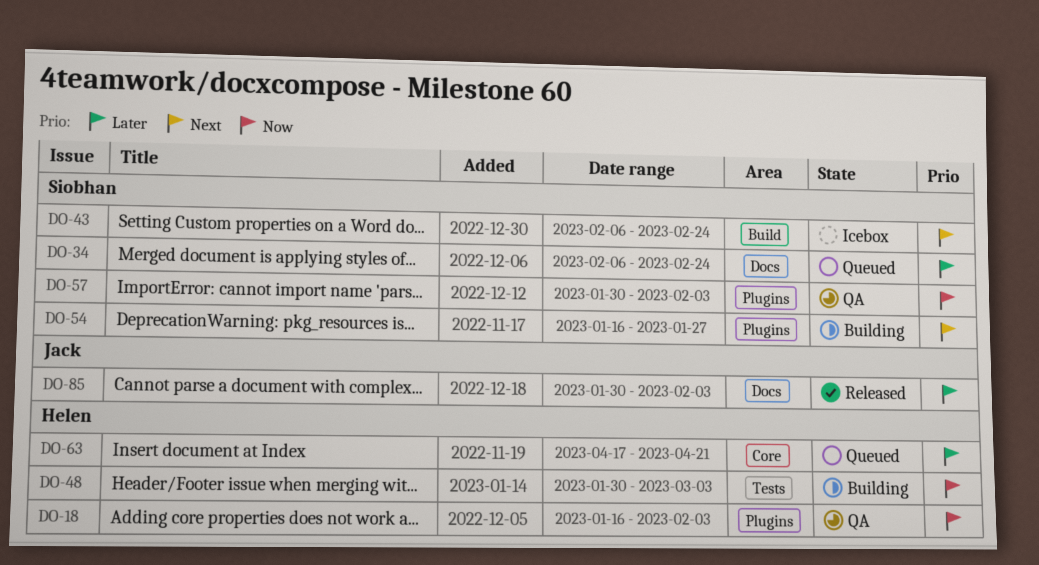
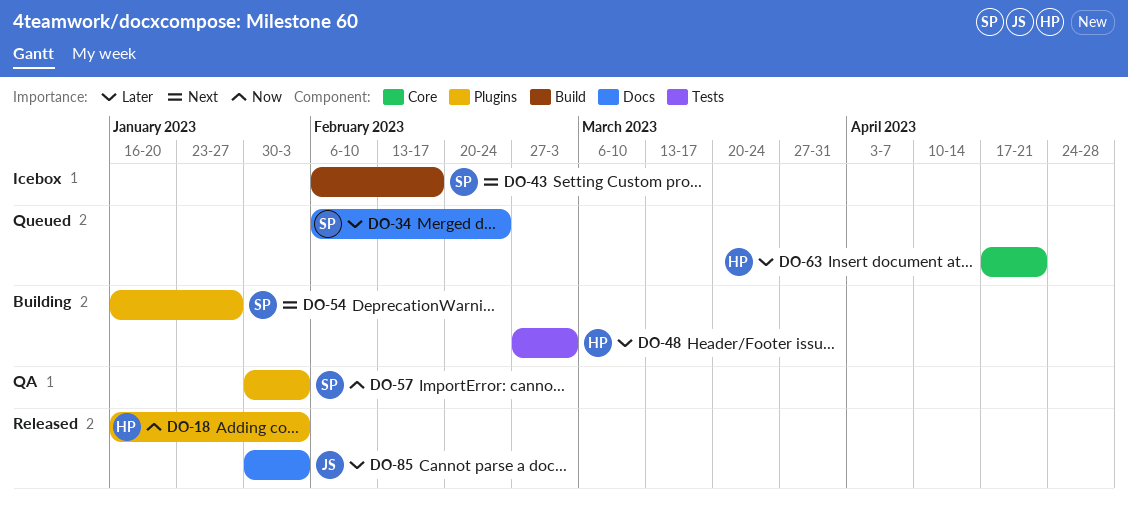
DO-18, status: QA -> Released
DO-43, due: Feb 24 -> Feb 17
DO-48, priority: Now -> Later
DO-48, start: Jan 30 -> Feb 27

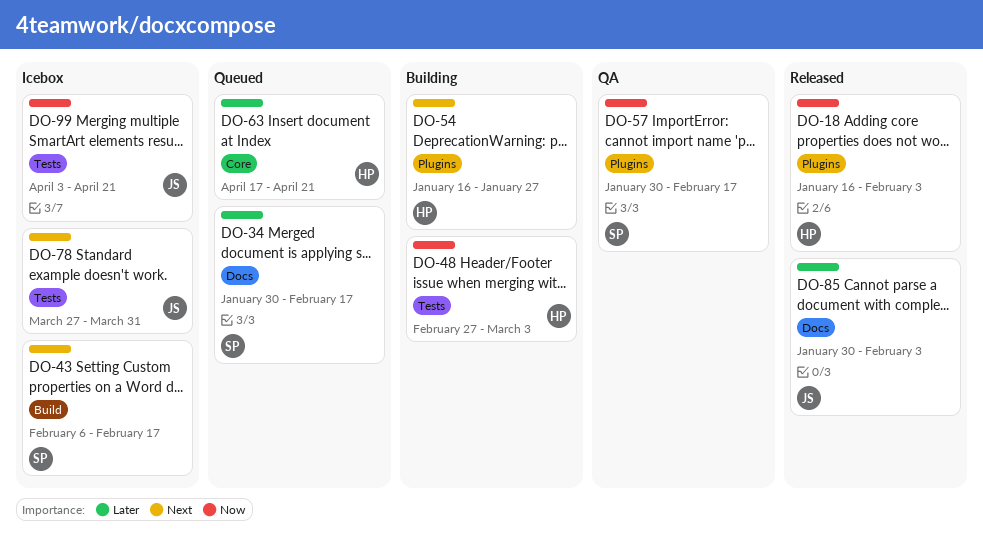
DO-34, start: Feb 6 -> Jan 30
DO-34, due: Feb 24 -> Feb 17
DO-48, priority: Later -> Now
DO-54, owner: SP -> HP
DO-57, due: Feb 3 -> Feb 17
DO-78: none -> present
DO-99: none -> present

